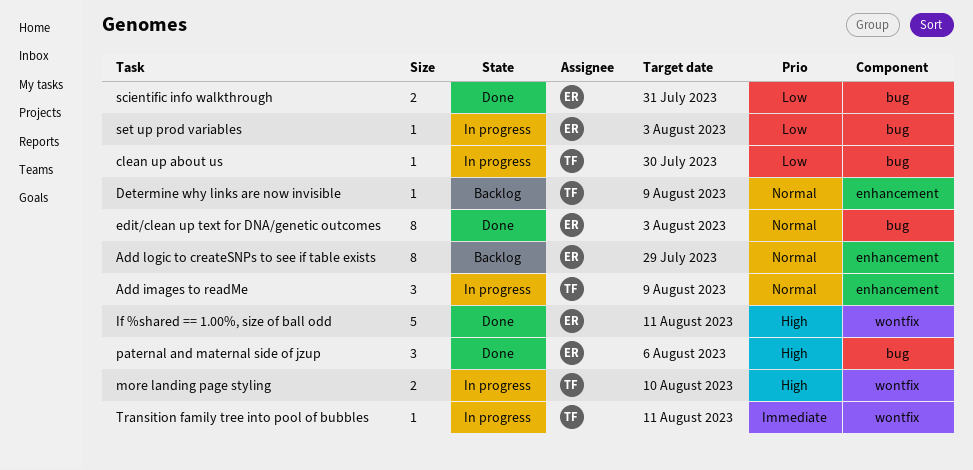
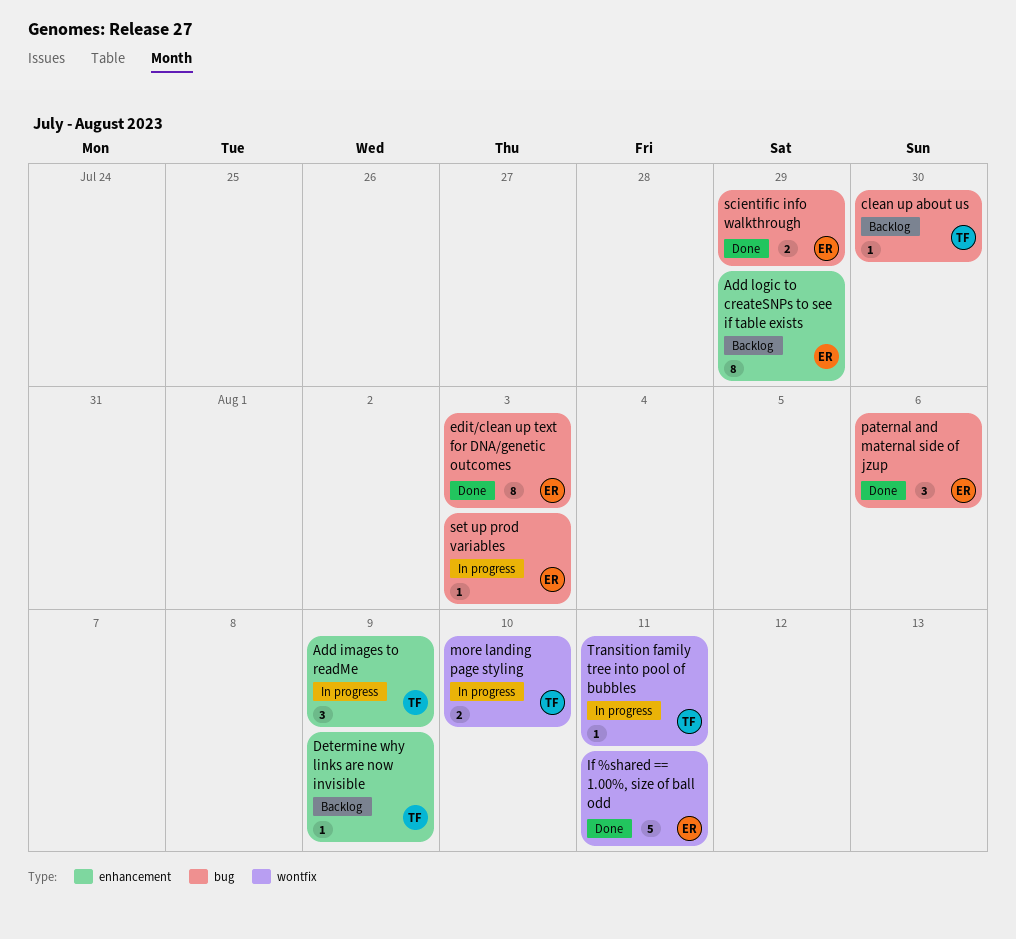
clean up about us, status: In progress -> Backlog
scientific info walkthrough, due: Jul 31 -> Jul 29

